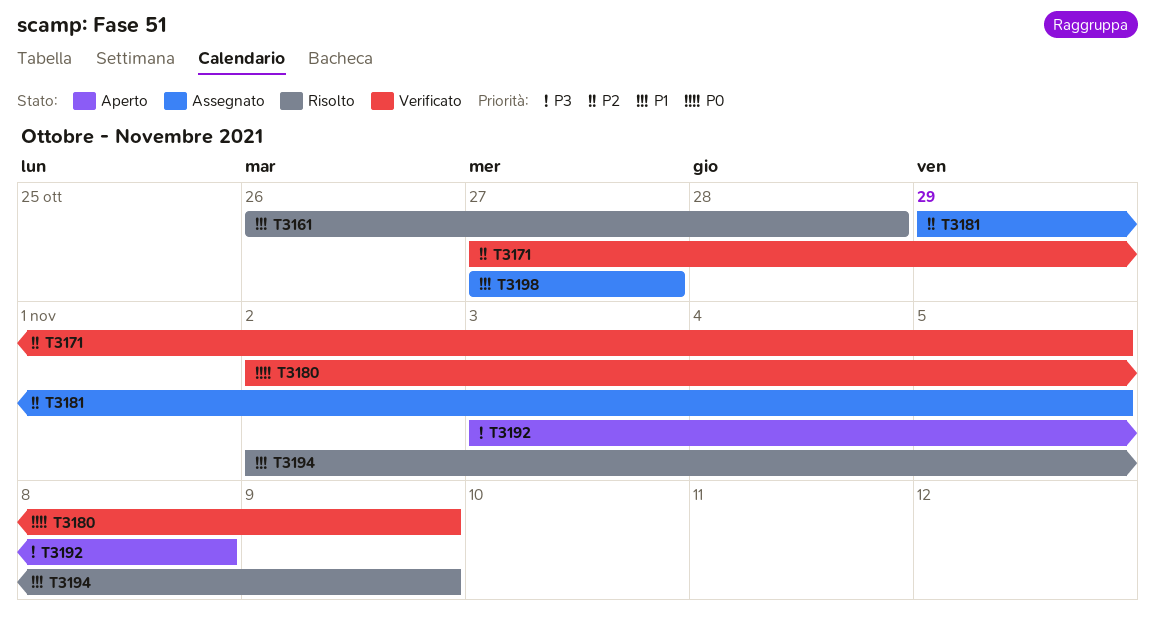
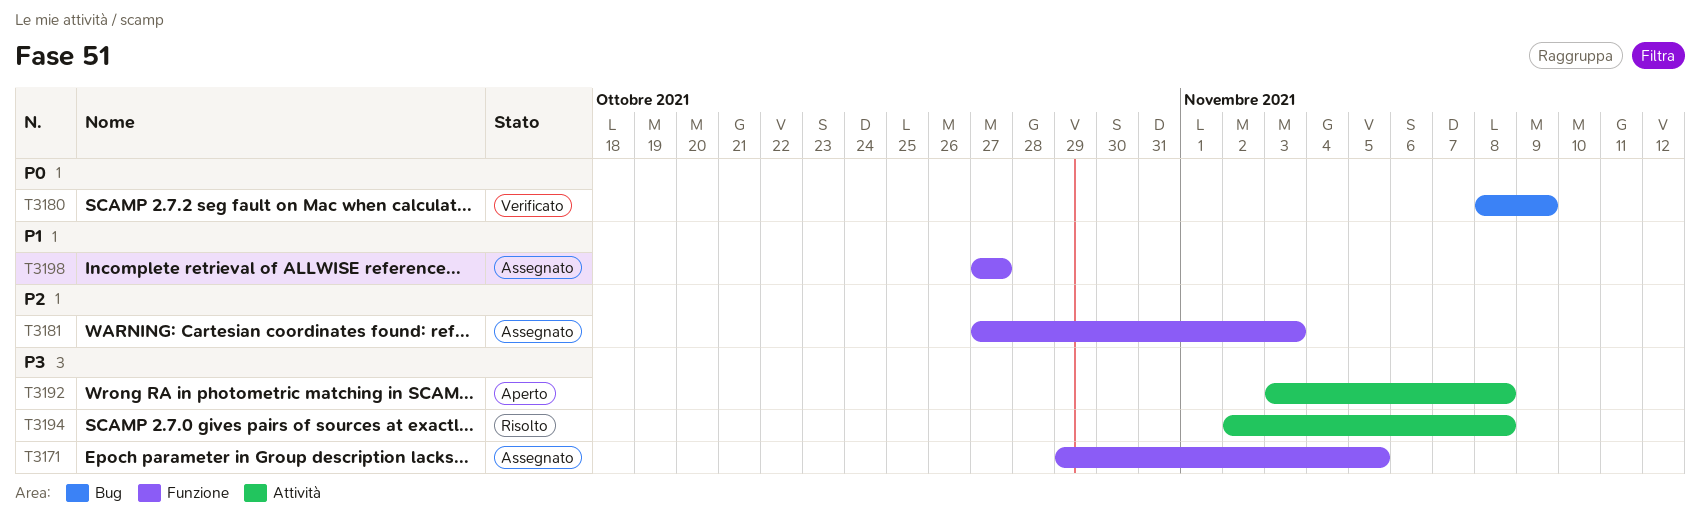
T3161: present -> none
T3171, status: Verificato -> Assegnato
T3171, priority: P2 -> P3
T3171, start: Oct 27 -> Oct 29
T3180, start: Nov 2 -> Nov 8
T3181, start: Oct 29 -> Oct 27
T3181, due: Nov 5 -> Nov 3
T3194, priority: P1 -> P3
T3194, due: Nov 9 -> Nov 8

